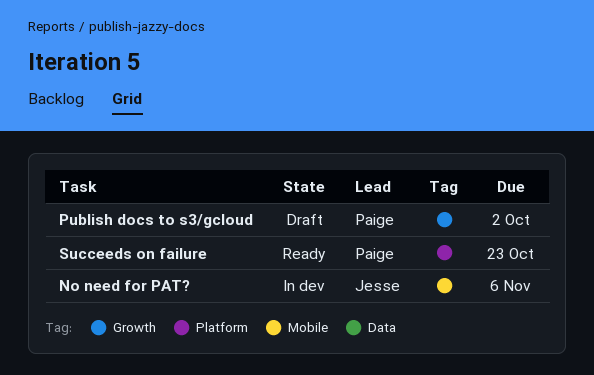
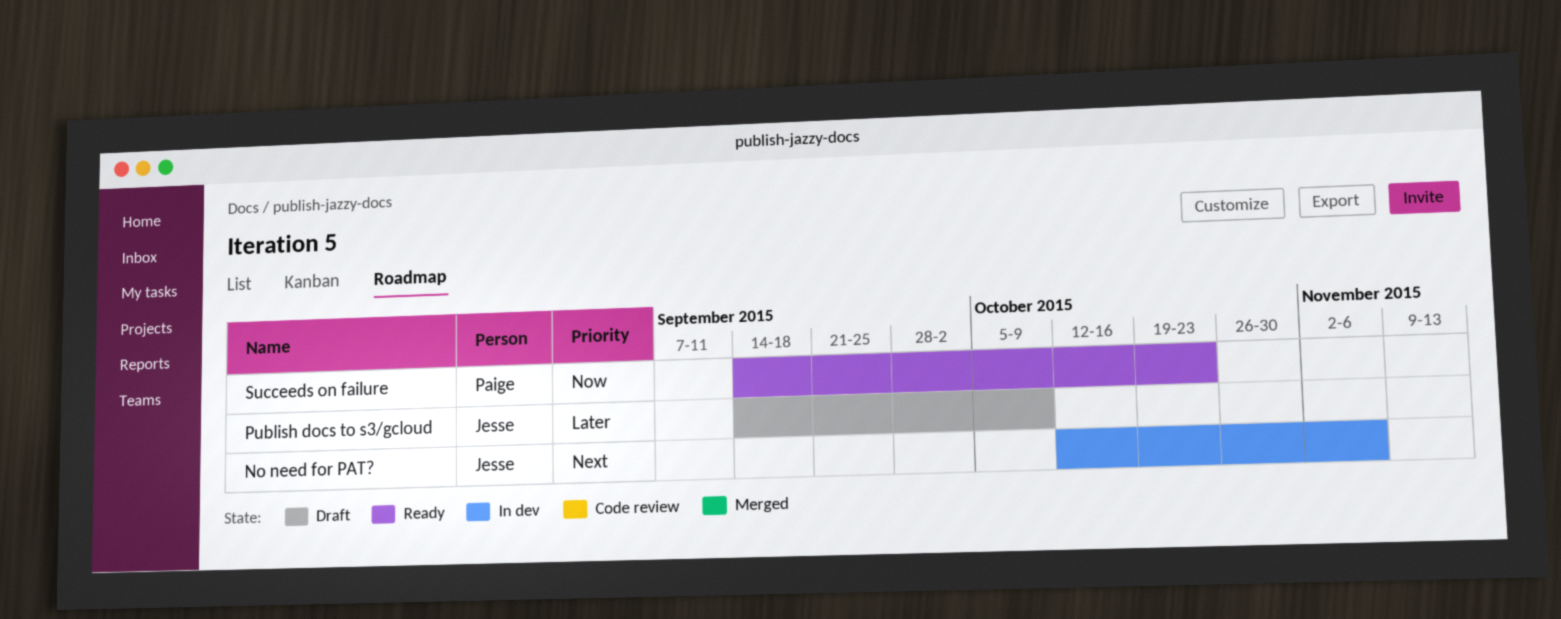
Publish docs to s3/gcloud, owner: Paige -> Jesse
Publish docs to s3/gcloud, due: Oct 2 -> Oct 9

